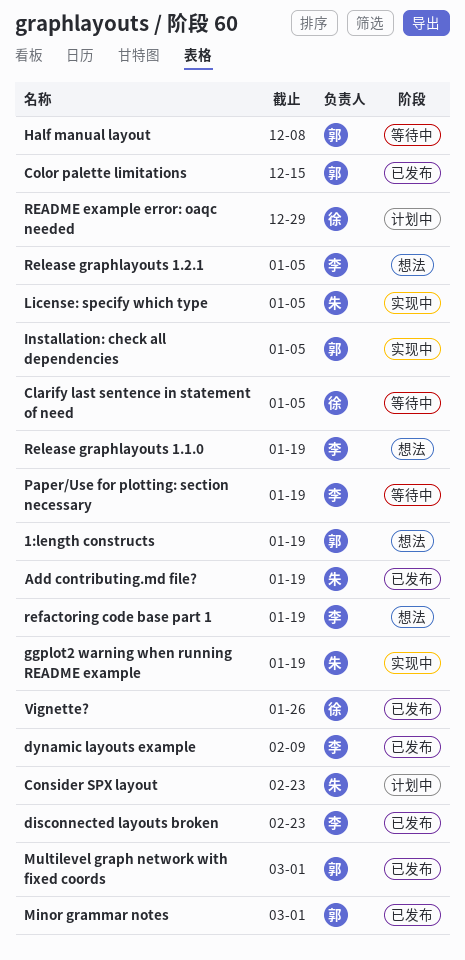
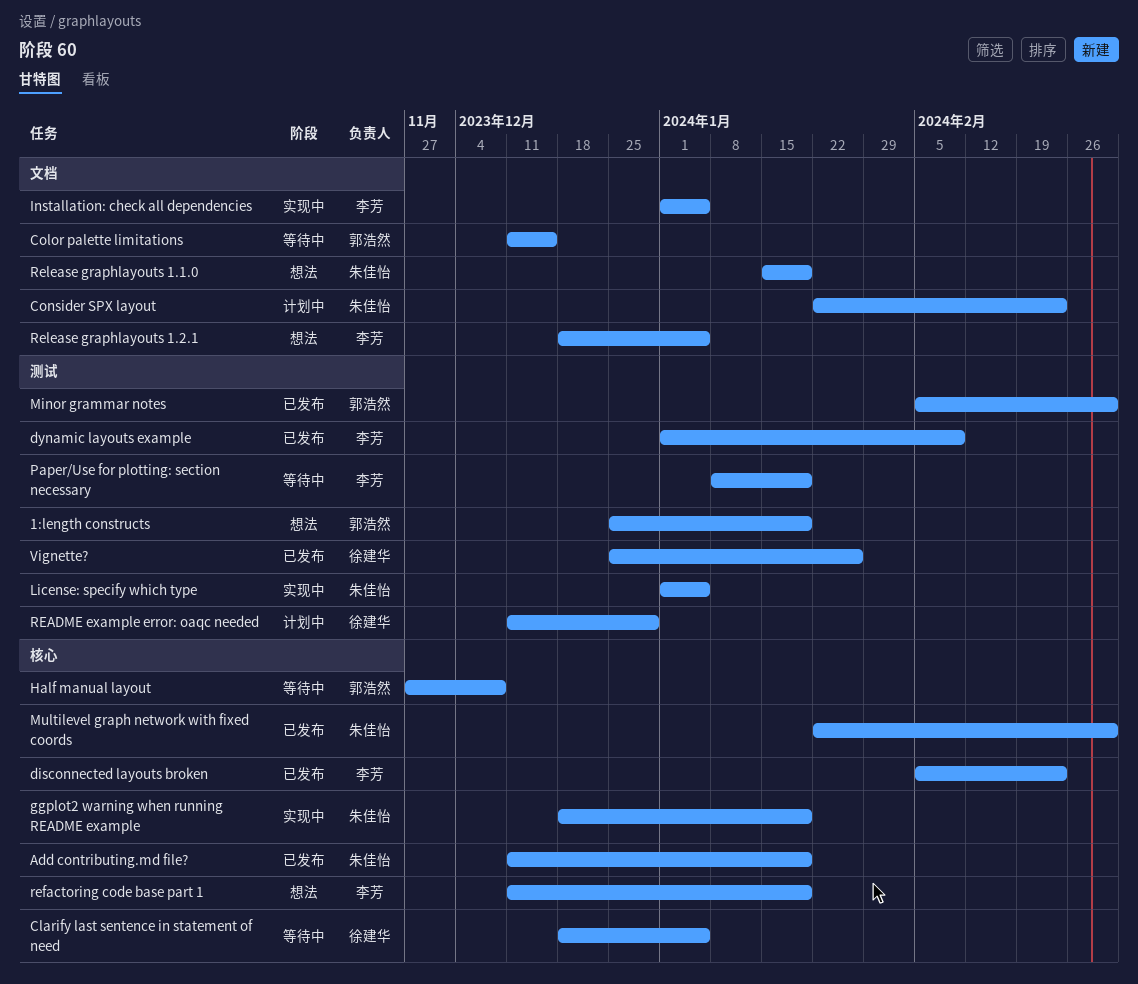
Color palette limitations, status: 已发布 -> 等待中
Installation: check all dependencies, owner: 郭浩然 -> 李芳
Multilevel graph network with fixed coords, owner: 郭浩然 -> 朱佳怡
Release graphlayouts 1.1.0, owner: 李芳 -> 朱佳怡

